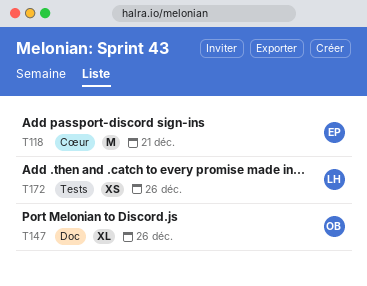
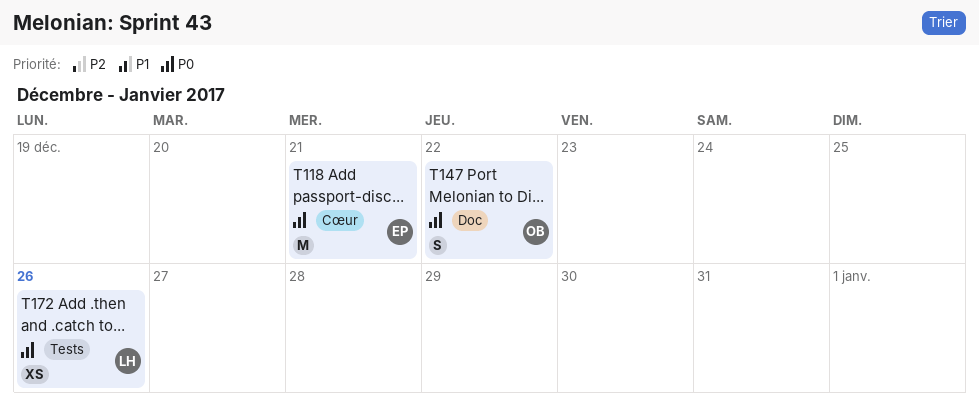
T147, estimate: XL -> S
T147, due: Dec 26 -> Dec 22

